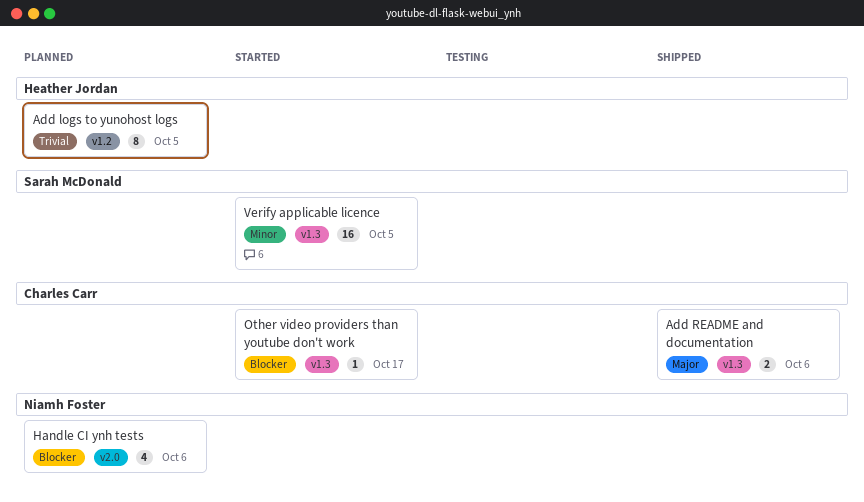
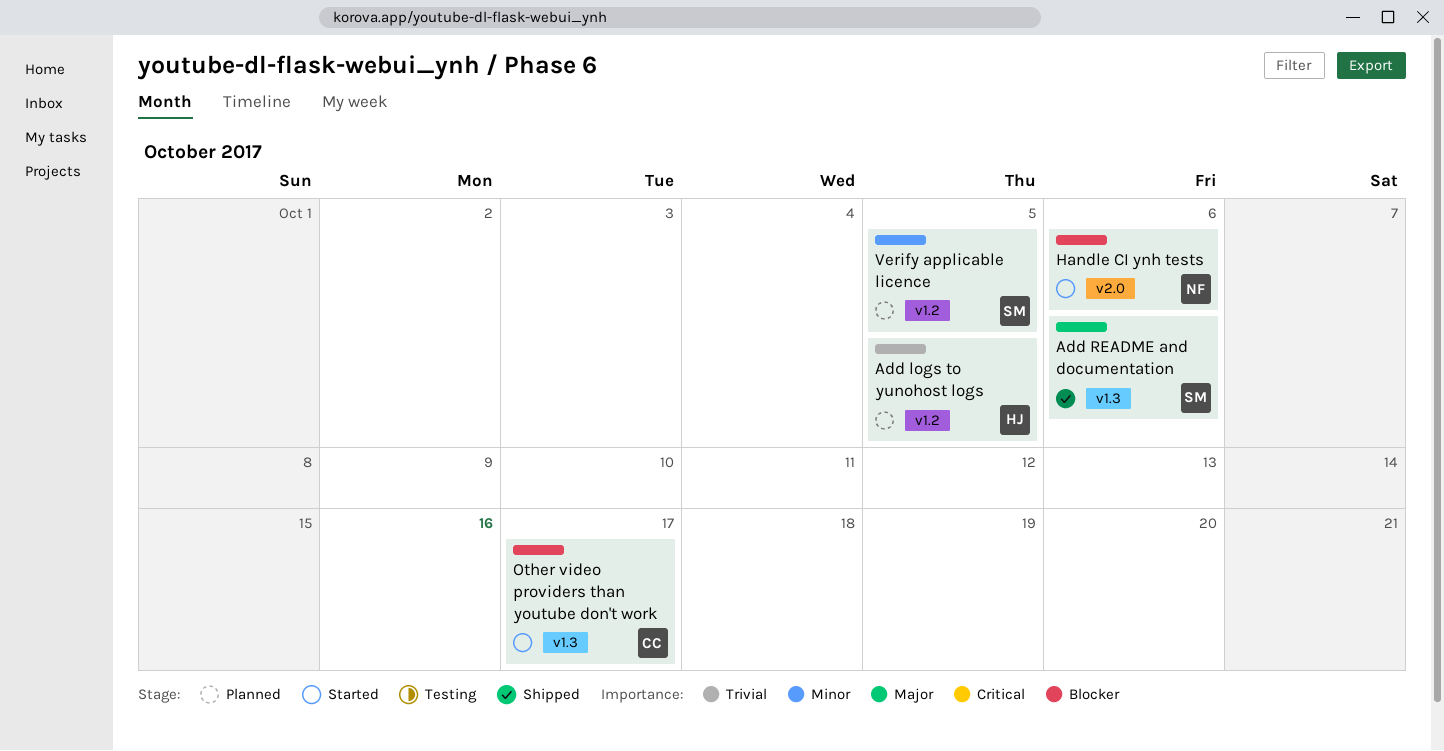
Add README and documentation, owner: Charles Carr -> Sarah McDonald
Handle CI ynh tests, status: Planned -> Started
Verify applicable licence, status: Started -> Planned
Verify applicable licence, label: v1.3 -> v1.2

